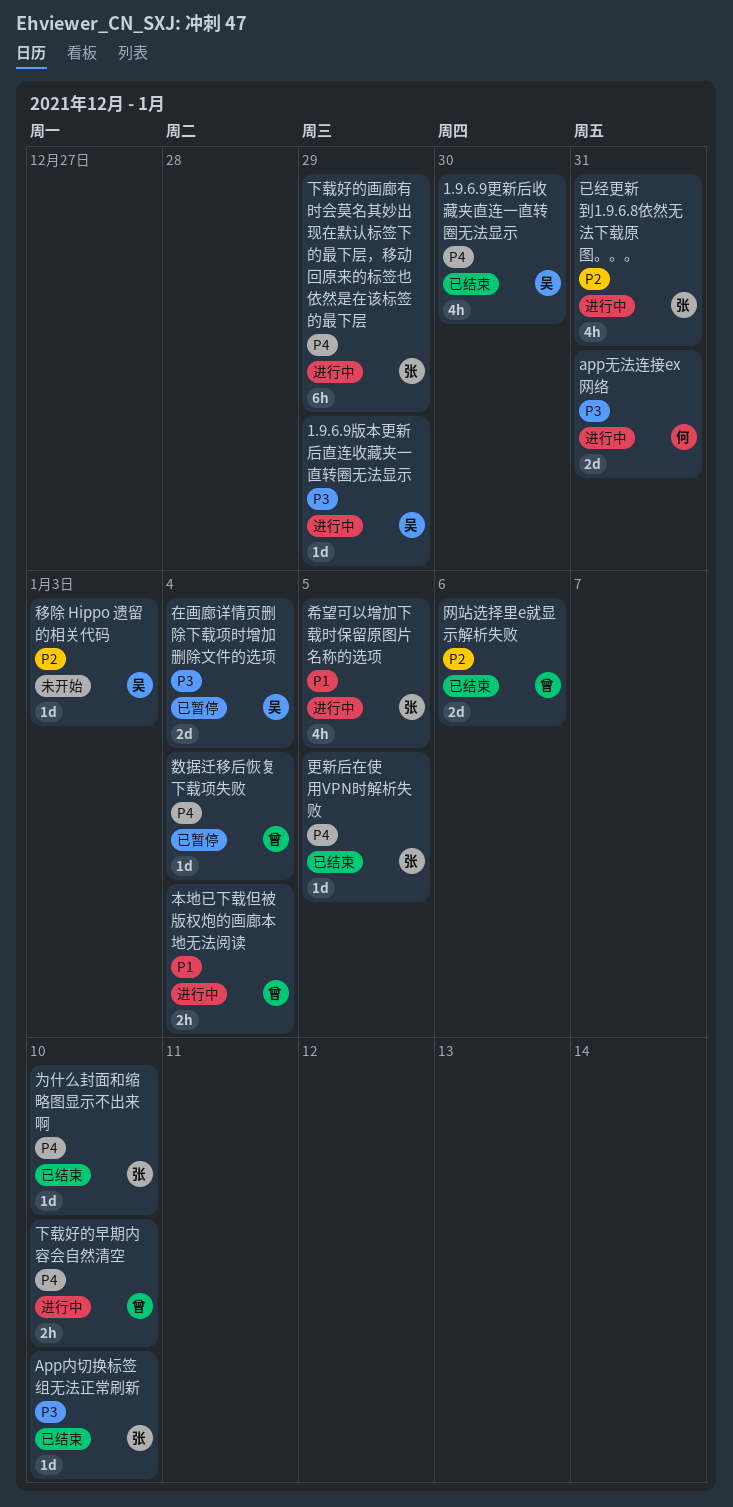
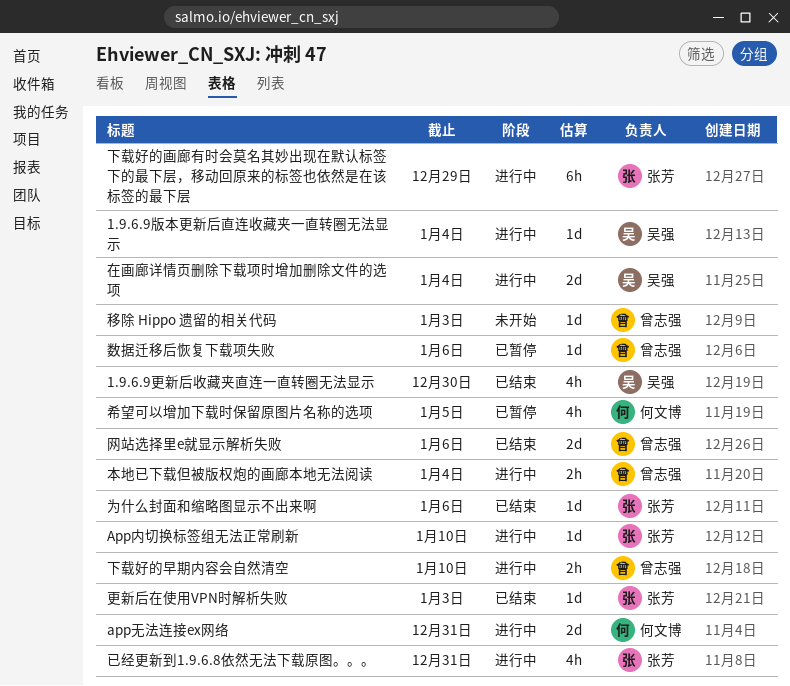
1.9.6.9版本更新后直连收藏夹一直转圈无法显示, due: Dec 29 -> Jan 4
App内切换标签组无法正常刷新, status: 已结束 -> 进行中
为什么封面和缩略图显示不出来啊, due: Jan 10 -> Jan 6
在画廊详情页删除下载项时增加删除文件的选项, status: 已暂停 -> 进行中
希望可以增加下载时保留原图片名称的选项, status: 进行中 -> 已暂停
希望可以增加下载时保留原图片名称的选项, owner: 张芳 -> 何文博
数据迁移后恢复下载项失败, due: Jan 4 -> Jan 6
更新后在使用VPN时解析失败, due: Jan 5 -> Jan 3
移除 Hippo 遗留的相关代码, owner: 吴强 -> 曾志强

